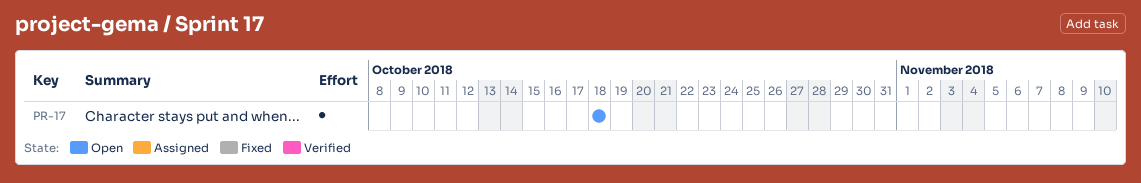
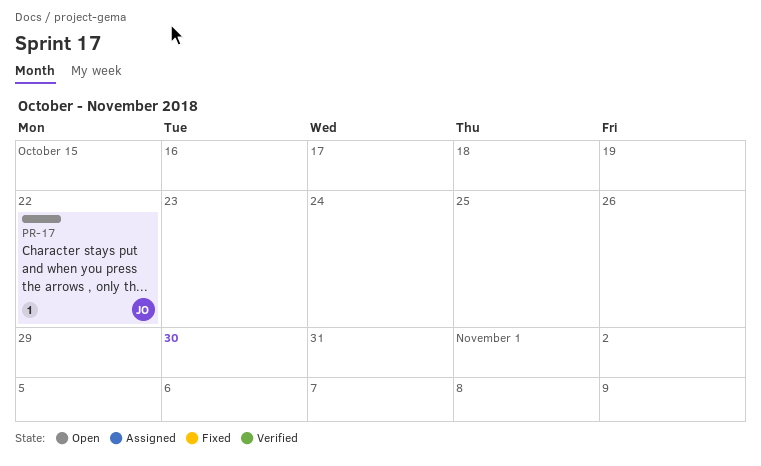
PR-17, due: Oct 18 -> Oct 22

